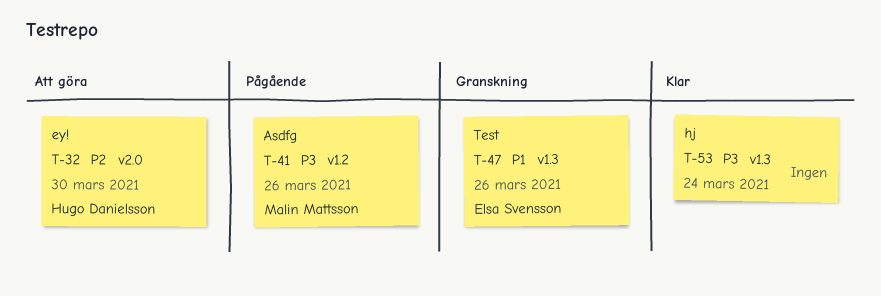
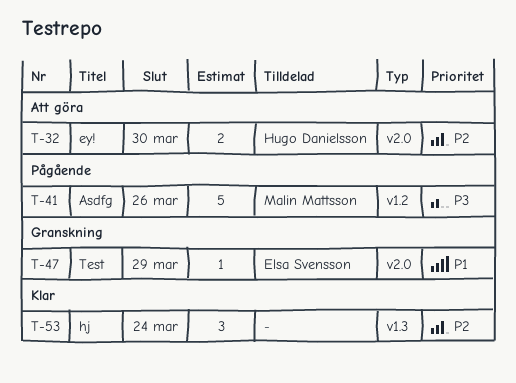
T-47, label: v1.3 -> v2.0
T-47, due: Mar 26 -> Mar 29
T-53, priority: P3 -> P2

